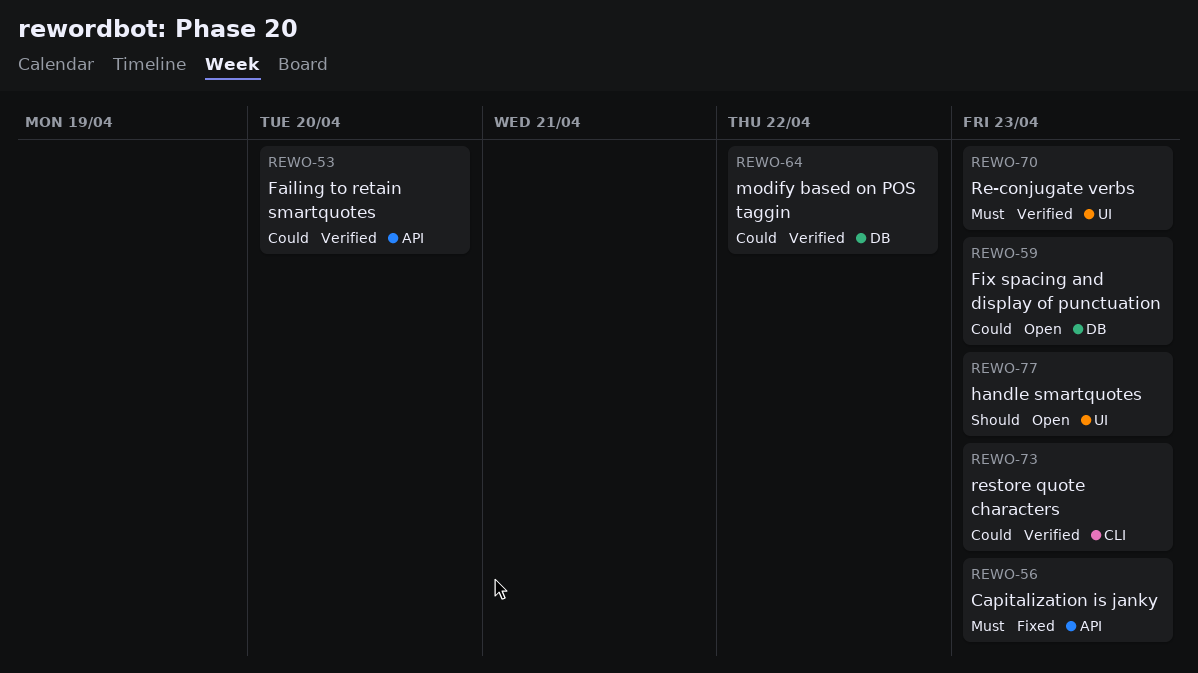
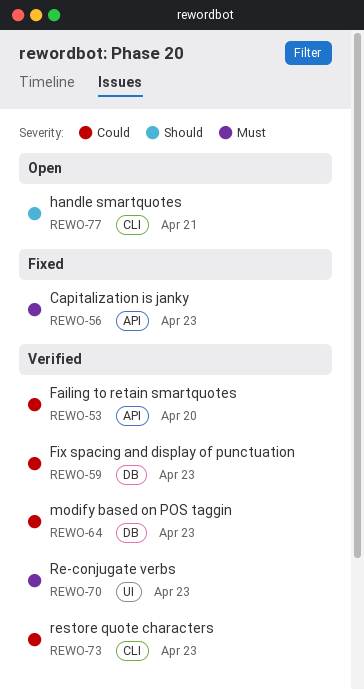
REWO-59, status: Open -> Verified
REWO-64, due: Apr 22 -> Apr 23
REWO-77, label: UI -> CLI
REWO-77, due: Apr 23 -> Apr 21

